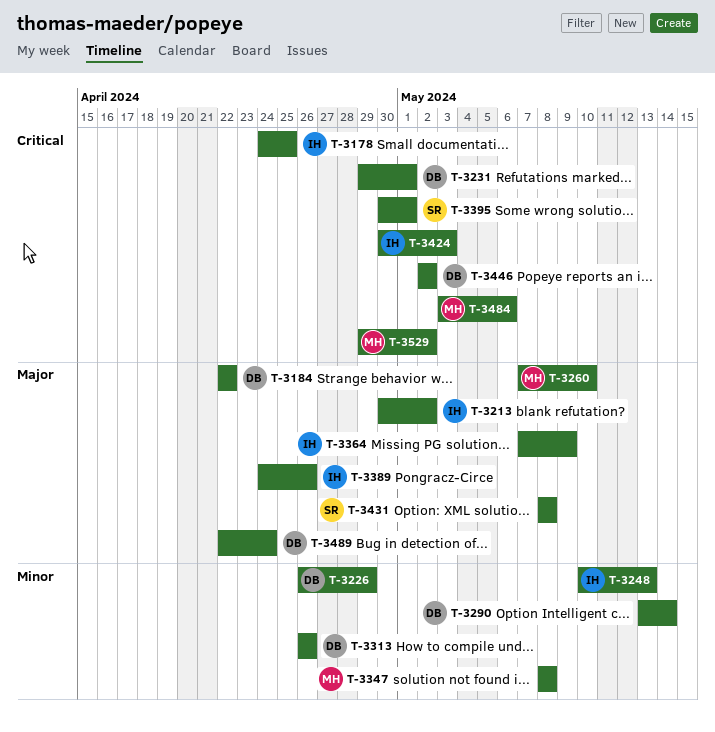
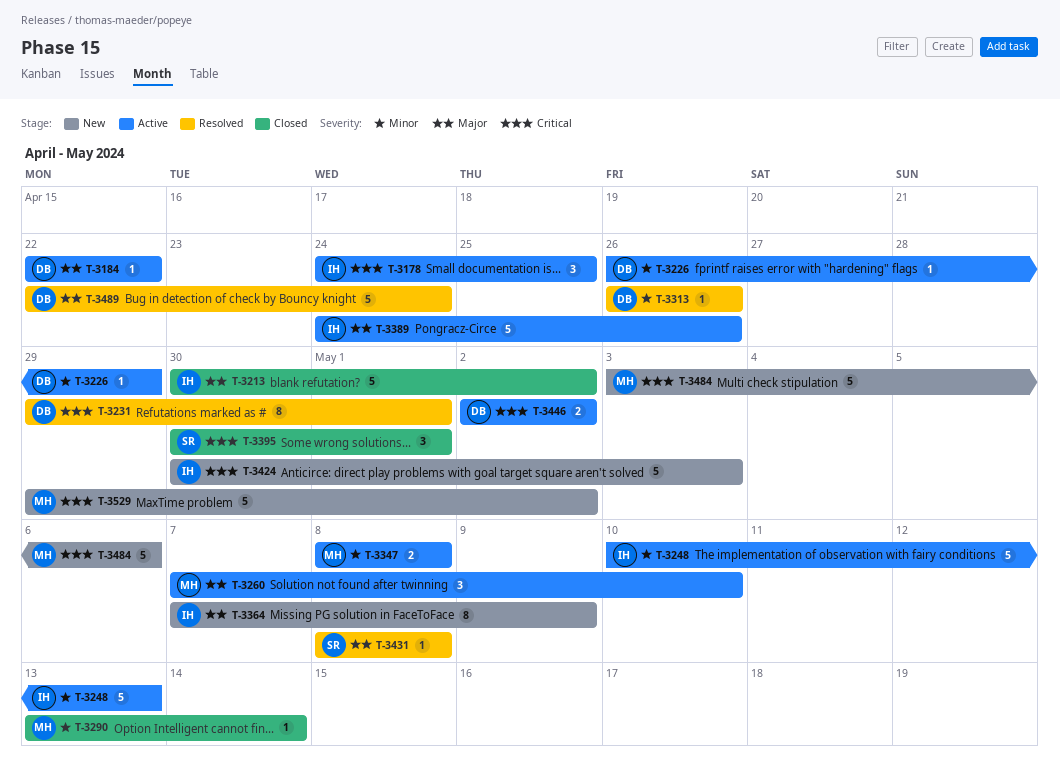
T-3290, owner: DB -> MH

